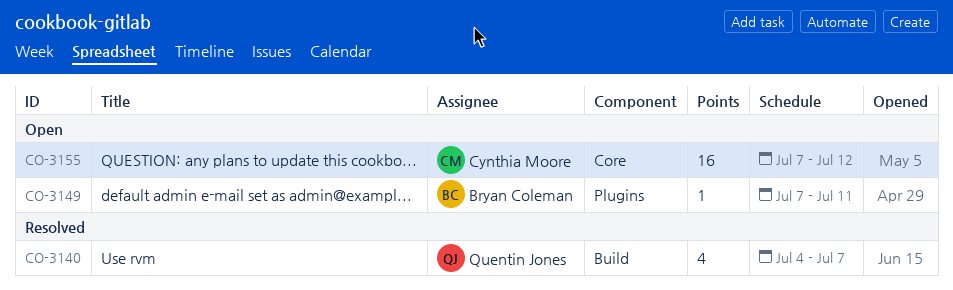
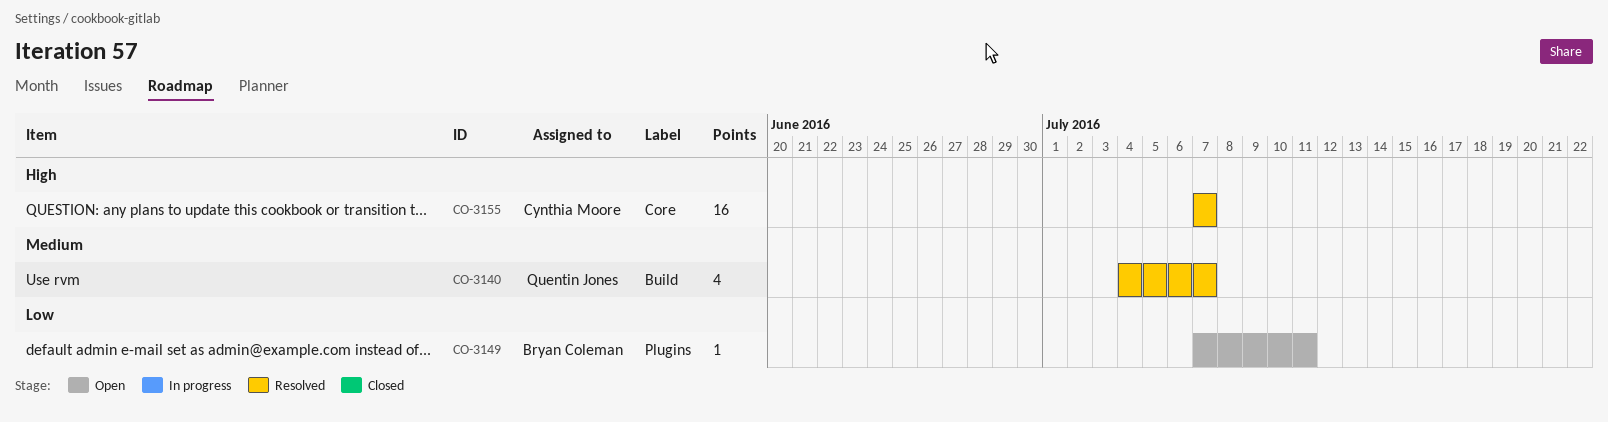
CO-3155, status: Open -> Resolved
CO-3155, due: Jul 12 -> Jul 7

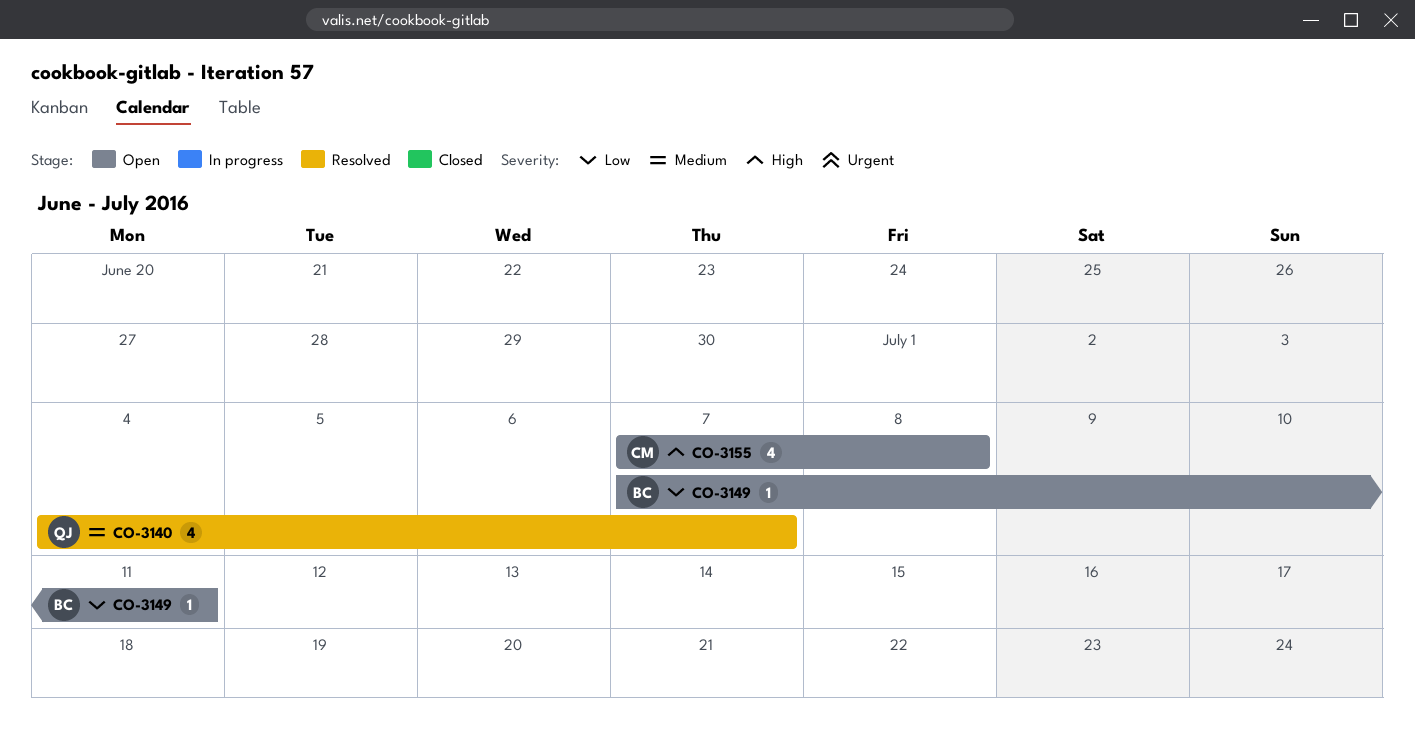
CO-3155, status: Resolved -> Open
CO-3155, estimate: 16 -> 4
CO-3155, due: Jul 7 -> Jul 8

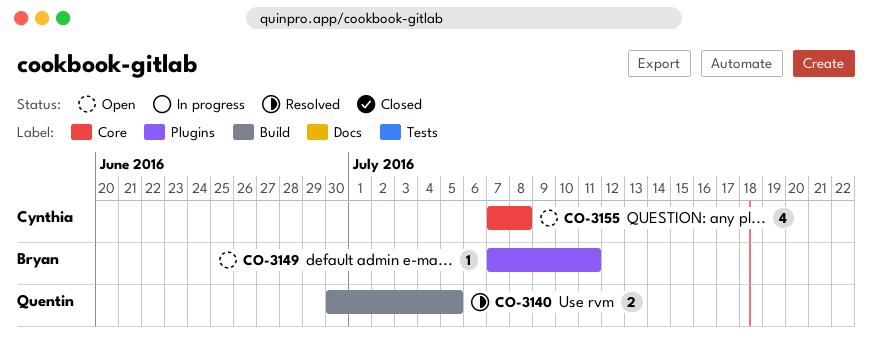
CO-3140, estimate: 4 -> 2
CO-3140, start: Jul 4 -> Jun 30
CO-3140, due: Jul 7 -> Jul 5

